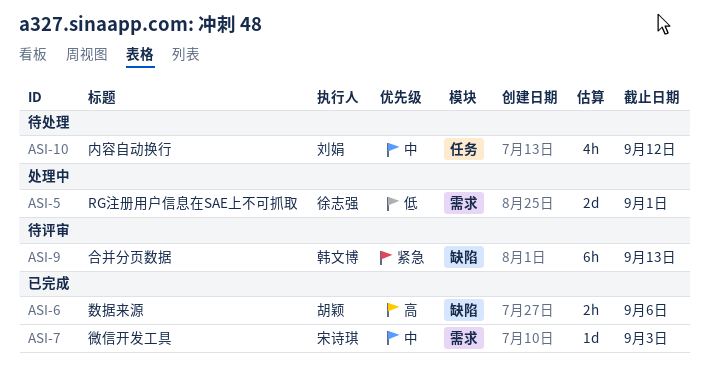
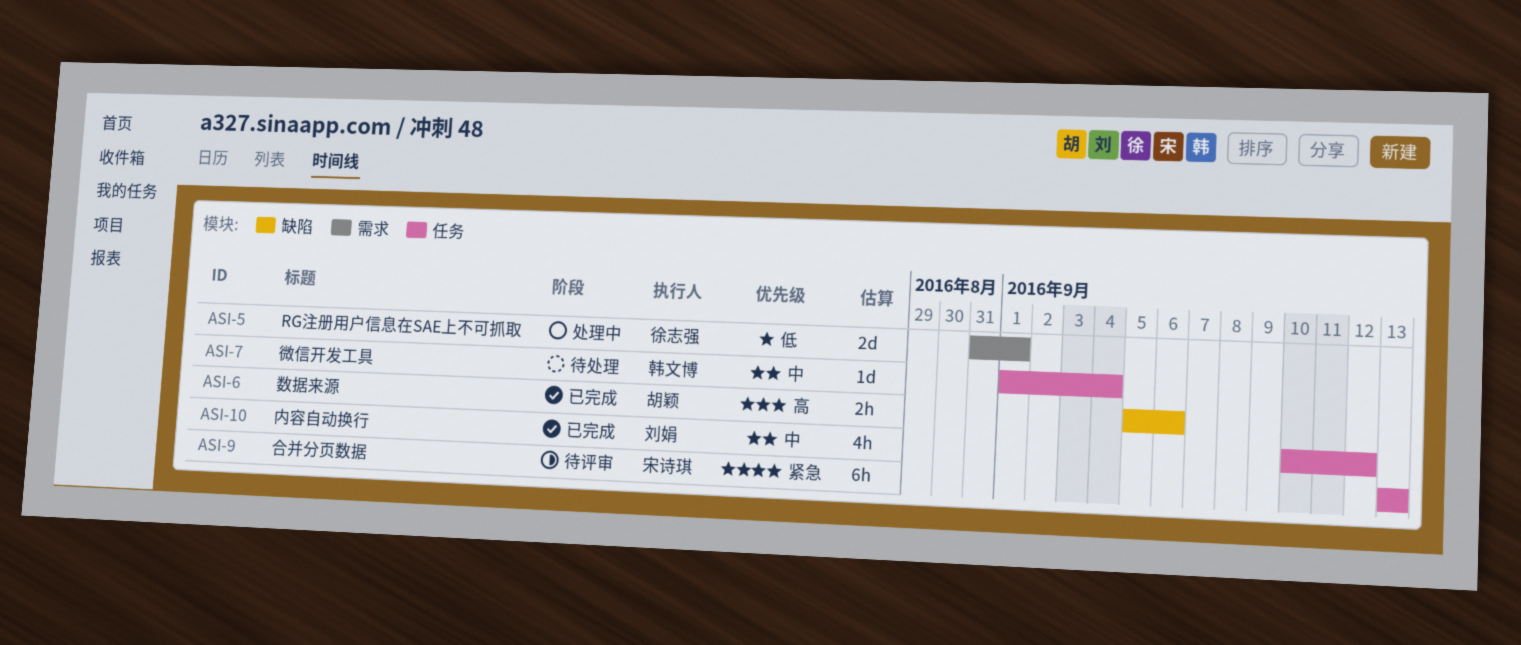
ASI-7, status: 已完成 -> 待处理
ASI-7, owner: 宋诗琪 -> 韩文博
ASI-7, label: 需求 -> 任务
ASI-7, due: Sep 3 -> Sep 4
ASI-9, owner: 韩文博 -> 宋诗琪
ASI-9, label: 缺陷 -> 任务
ASI-10, status: 待处理 -> 已完成

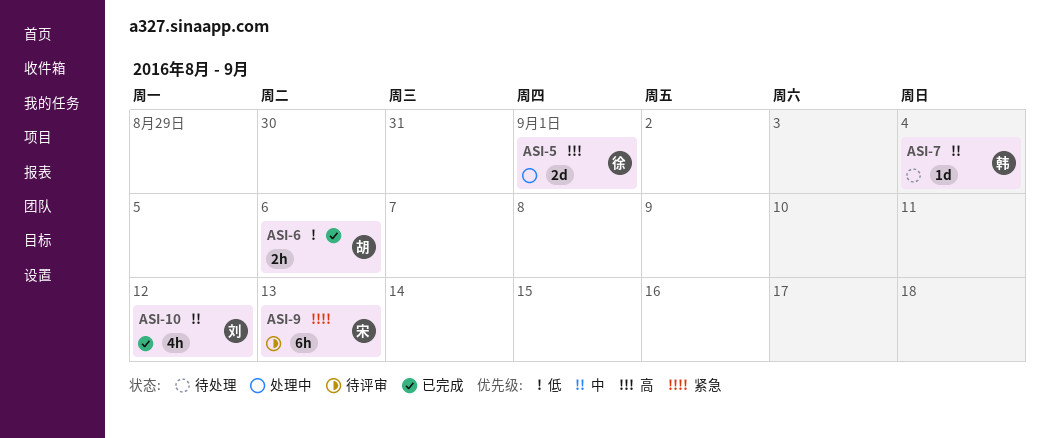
ASI-5, priority: 低 -> 高
ASI-6, priority: 高 -> 低

